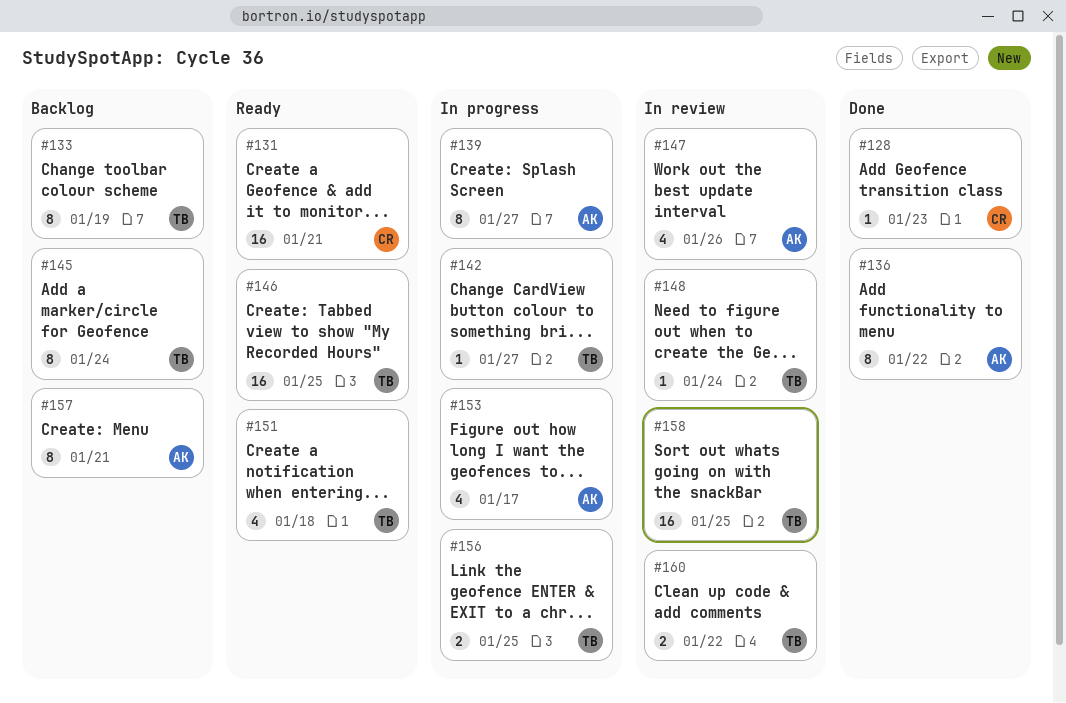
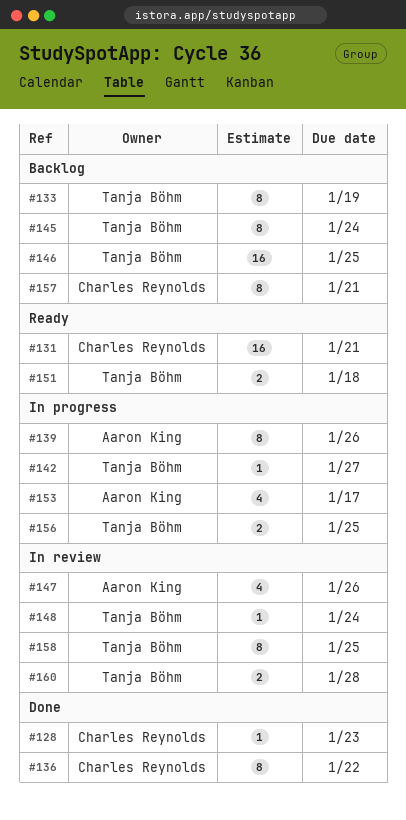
#136, owner: Aaron King -> Charles Reynolds
#139, due: Jan 27 -> Jan 26
#146, status: Ready -> Backlog
#151, estimate: 4 -> 2
#157, owner: Aaron King -> Charles Reynolds
#158, estimate: 16 -> 8
#160, due: Jan 22 -> Jan 28

